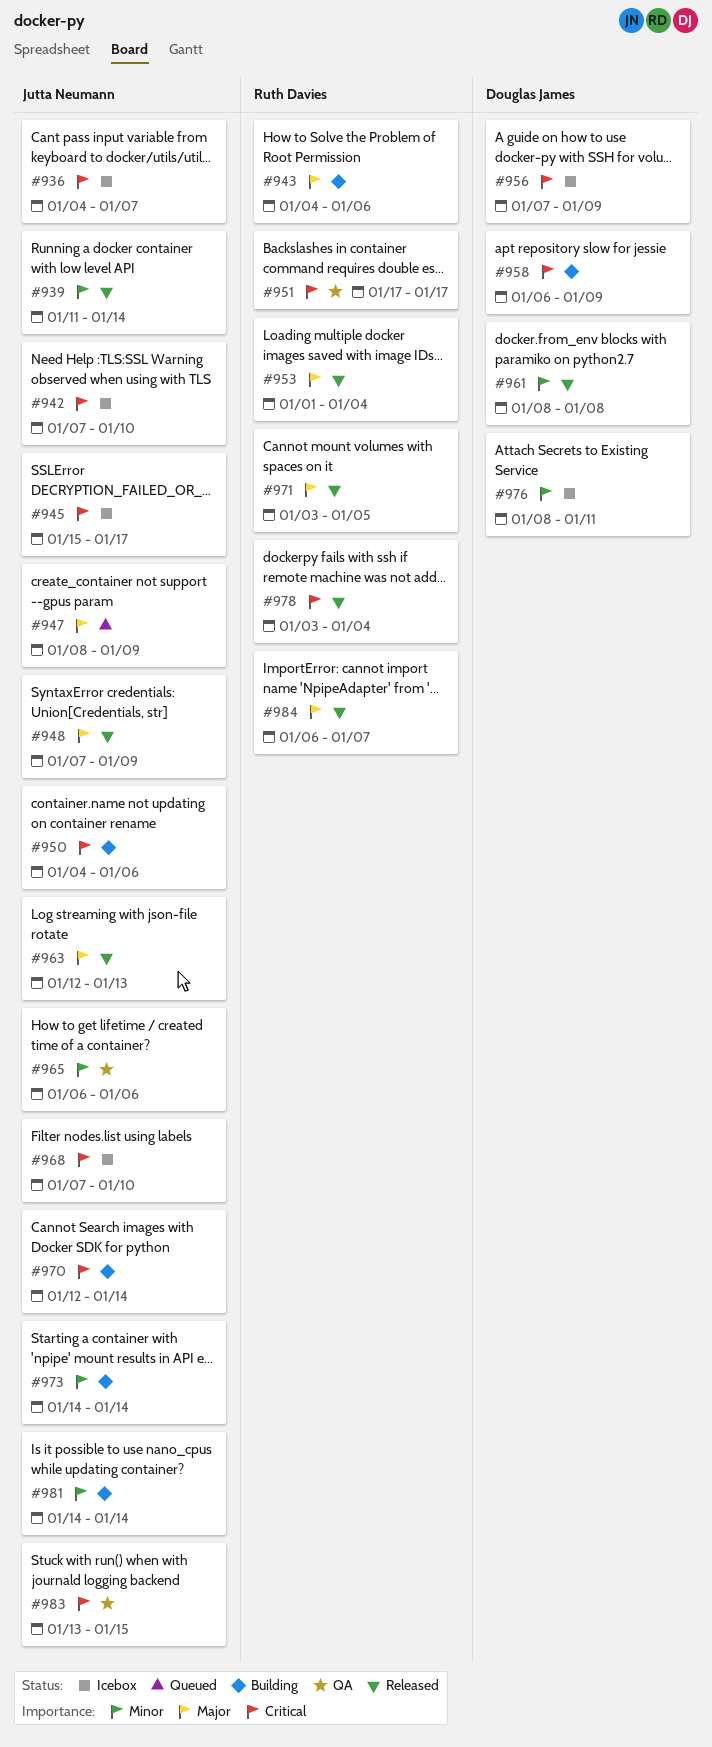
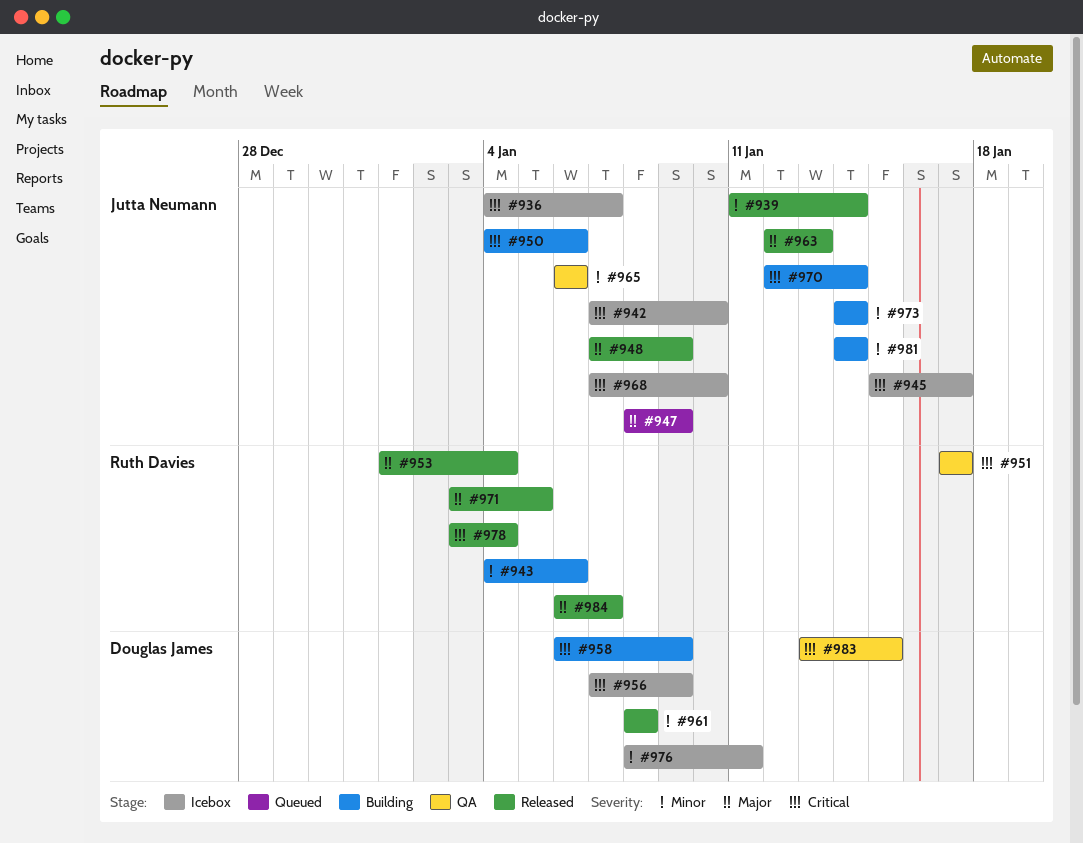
#943, priority: Major -> Minor
#983, owner: Jutta Neumann -> Douglas James

